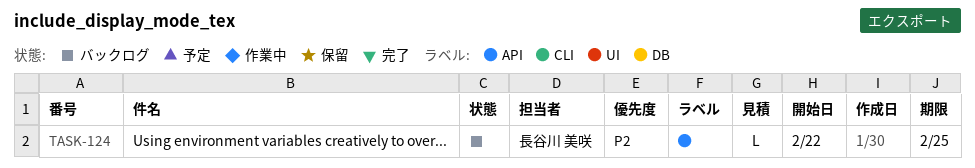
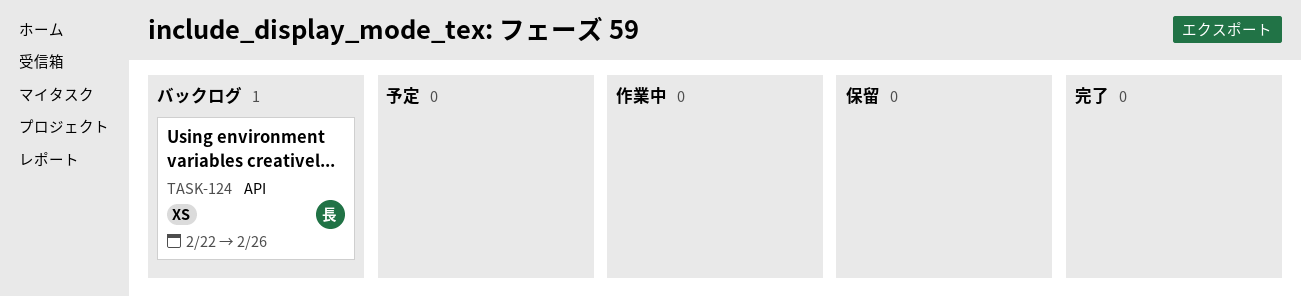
TASK-124, estimate: L -> XS
TASK-124, due: Feb 25 -> Feb 26

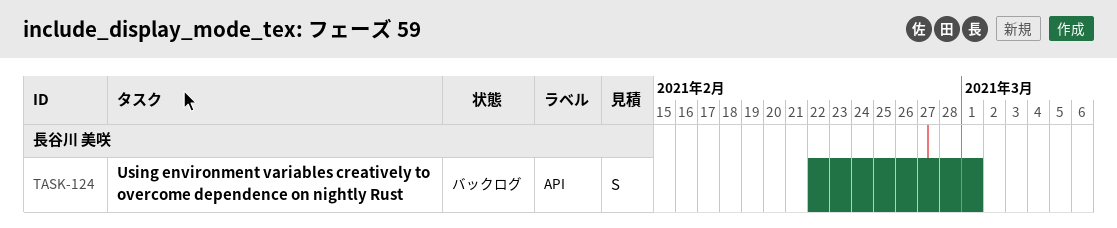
TASK-124, estimate: XS -> S
TASK-124, due: Feb 26 -> Mar 1

